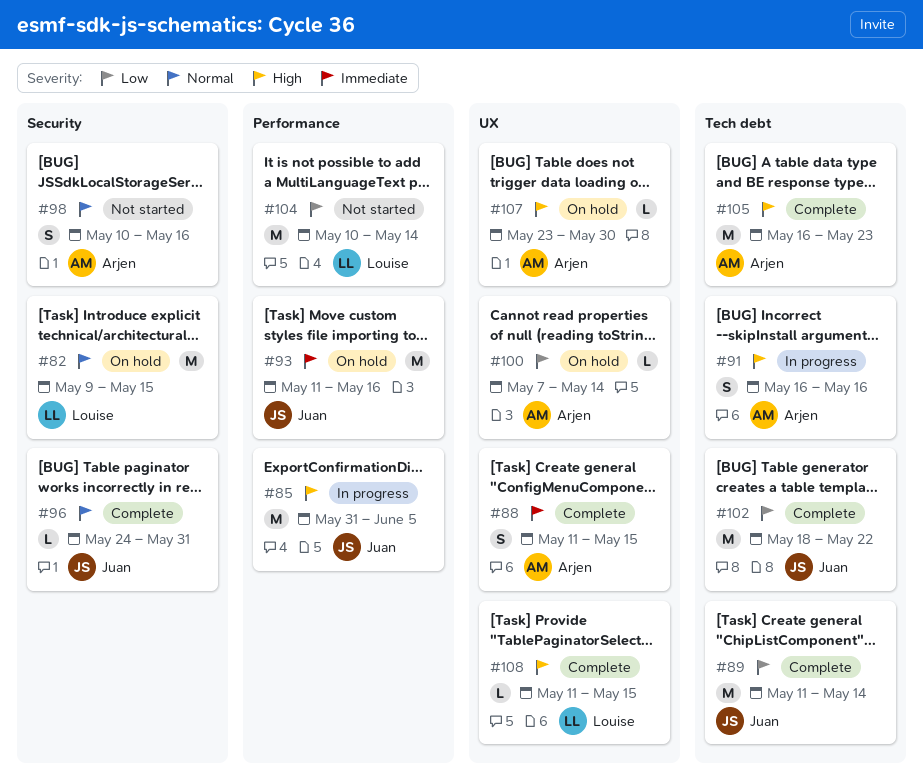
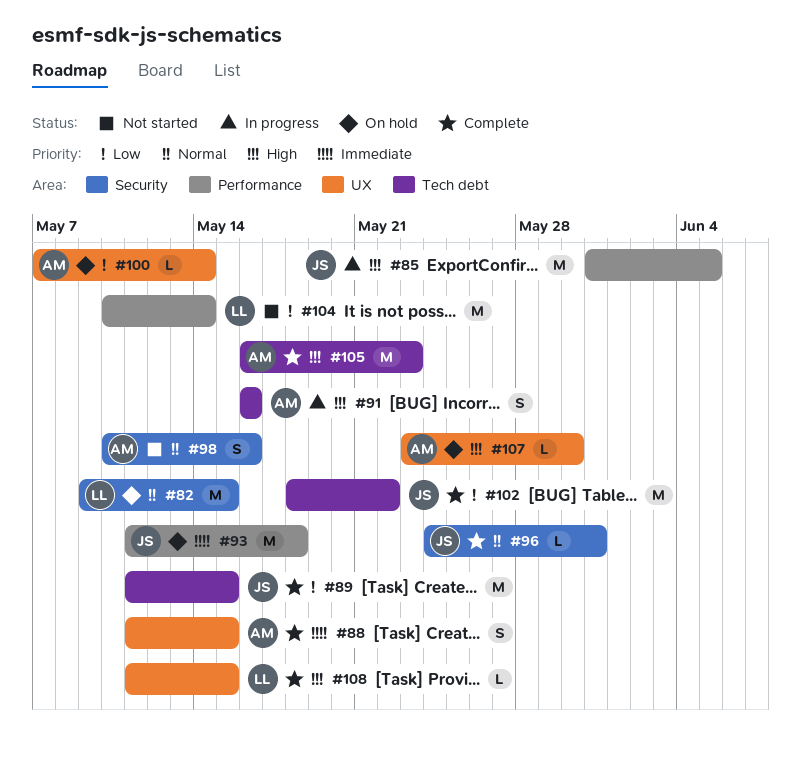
#89, due: May 14 -> May 15
#93, due: May 16 -> May 18

